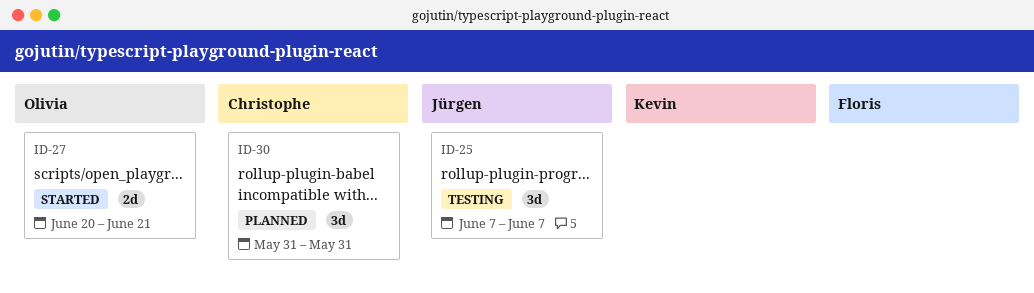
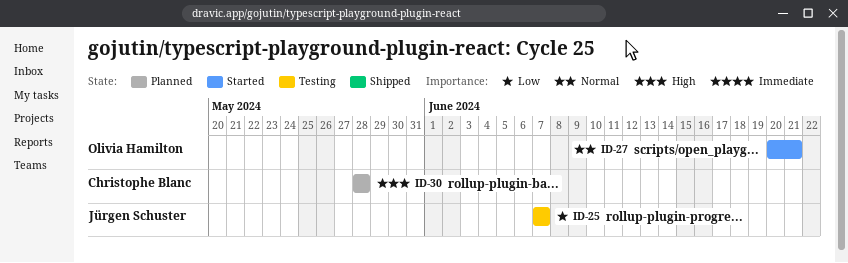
ID-30, start: May 31 -> May 28
ID-30, due: May 31 -> May 28

